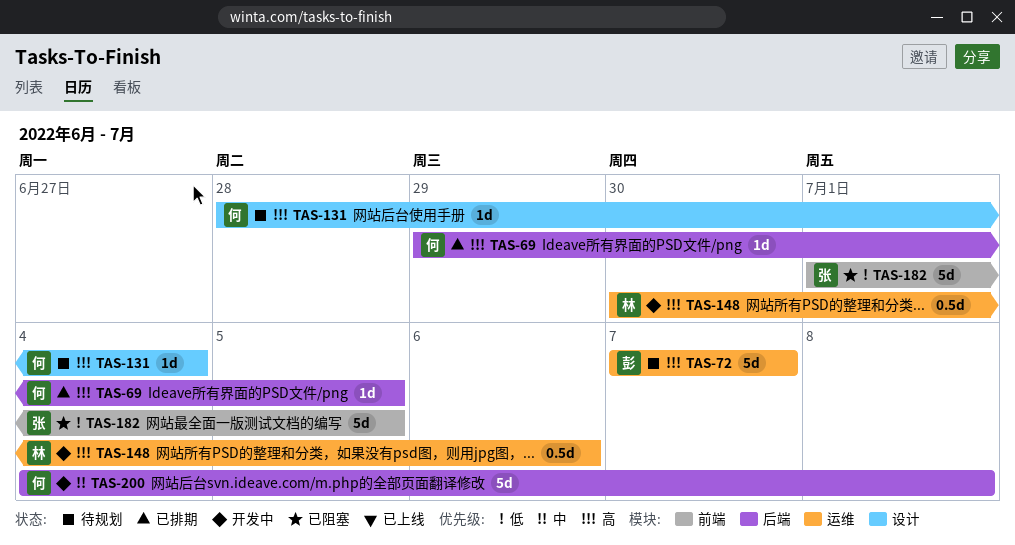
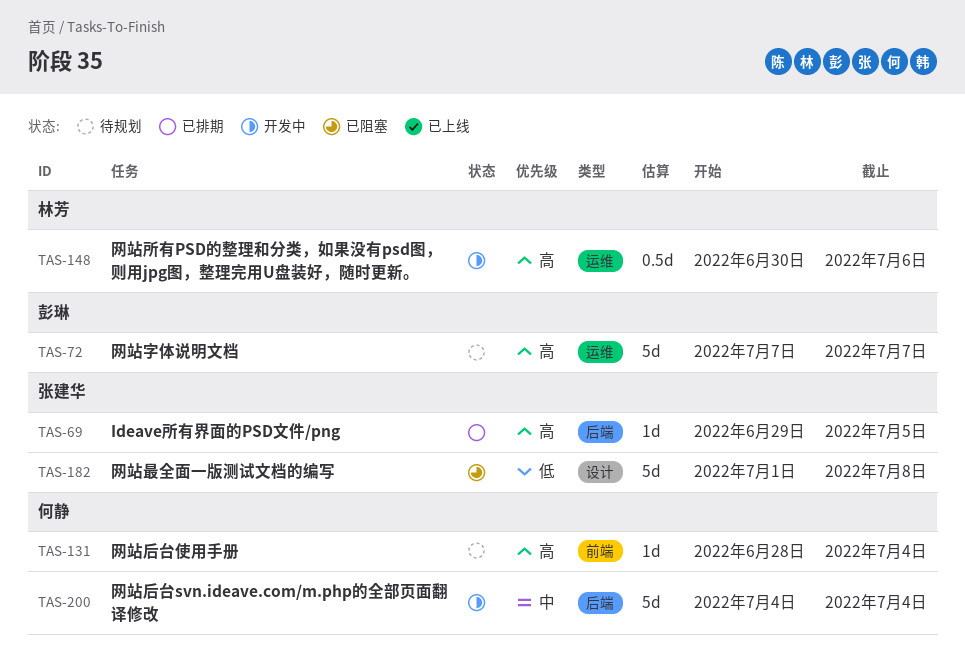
TAS-69, owner: 何静 -> 张建华
TAS-131, label: 设计 -> 前端
TAS-182, label: 前端 -> 设计
TAS-182, due: Jul 5 -> Jul 8
TAS-200, due: Jul 8 -> Jul 4

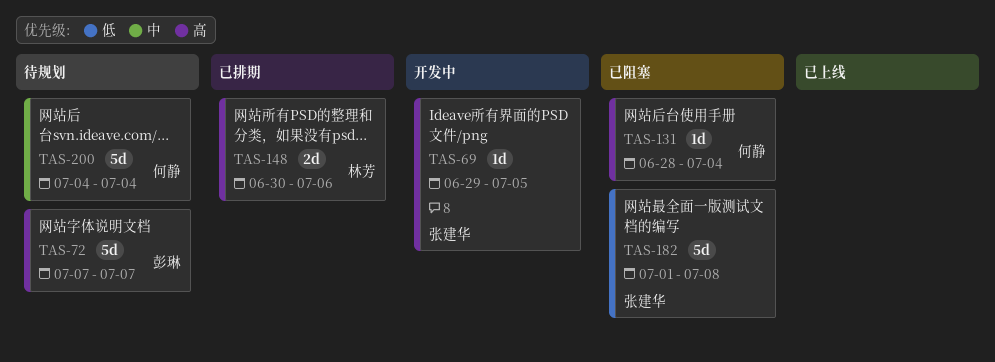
TAS-69, status: 已排期 -> 开发中
TAS-131, status: 待规划 -> 已阻塞
TAS-148, status: 开发中 -> 已排期
TAS-148, estimate: 0.5d -> 2d
TAS-200, status: 开发中 -> 待规划

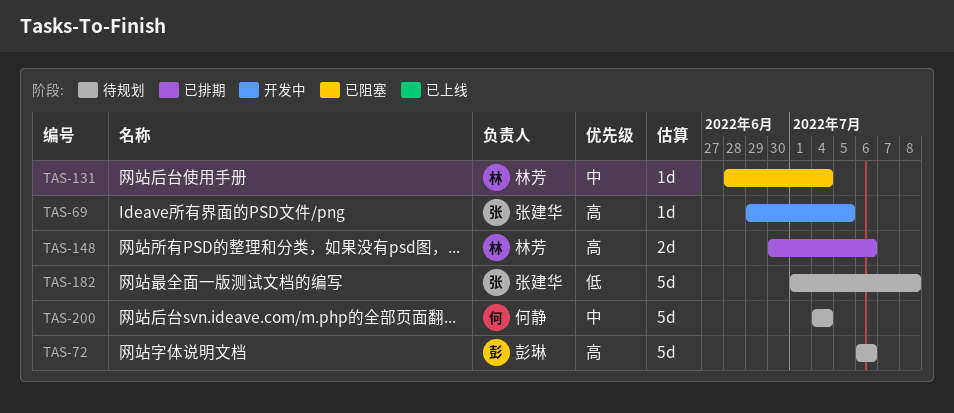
TAS-72, start: Jul 7 -> Jul 6
TAS-72, due: Jul 7 -> Jul 6
TAS-131, owner: 何静 -> 林芳
TAS-131, priority: 高 -> 中
TAS-182, status: 已阻塞 -> 待规划

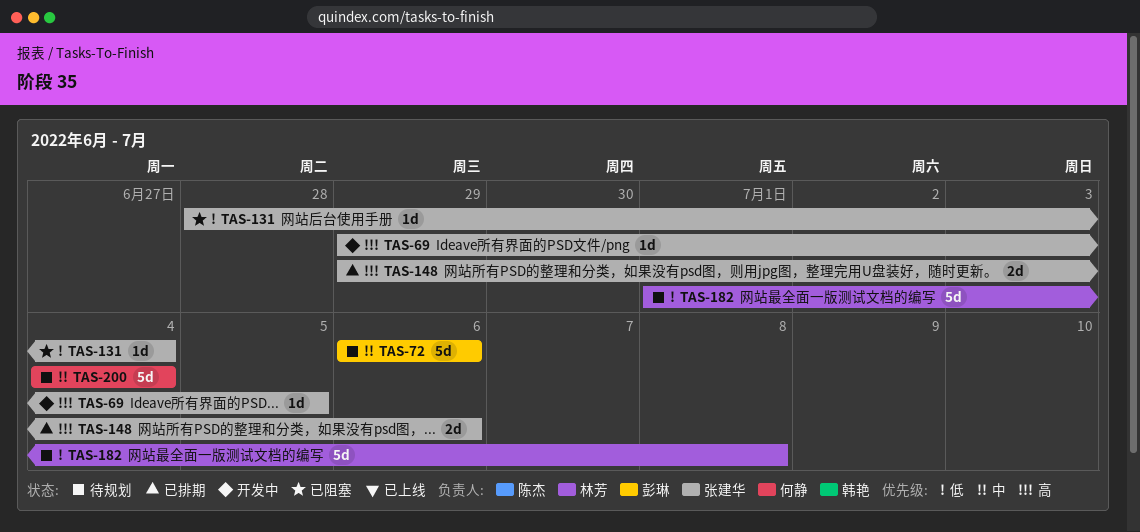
TAS-72, priority: 高 -> 中
TAS-131, owner: 林芳 -> 张建华
TAS-131, priority: 中 -> 低
TAS-148, owner: 林芳 -> 张建华
TAS-148, start: Jun 30 -> Jun 29
TAS-182, owner: 张建华 -> 林芳

